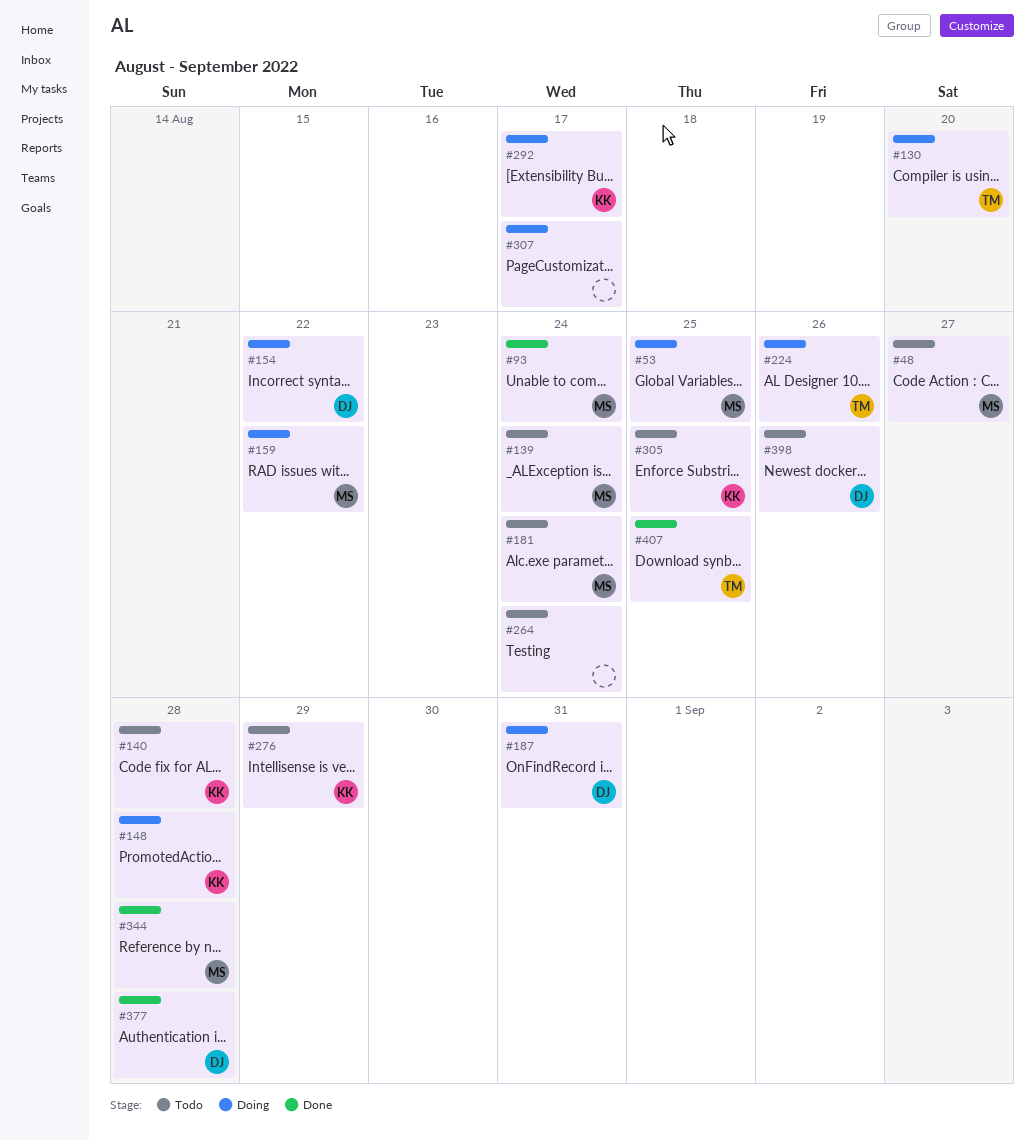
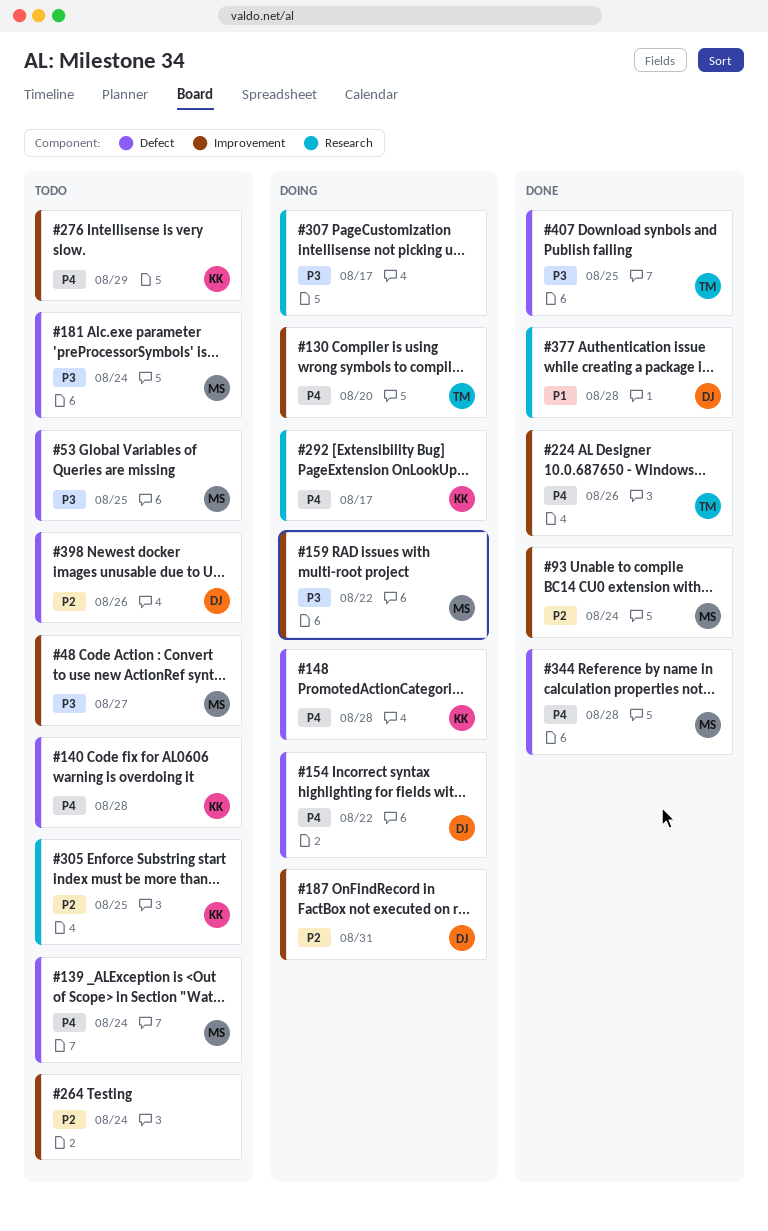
#53, status: Doing -> Todo
#224, status: Doing -> Done

